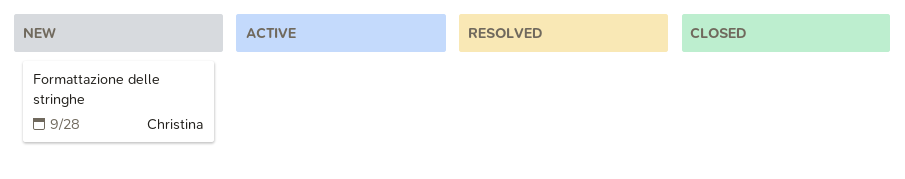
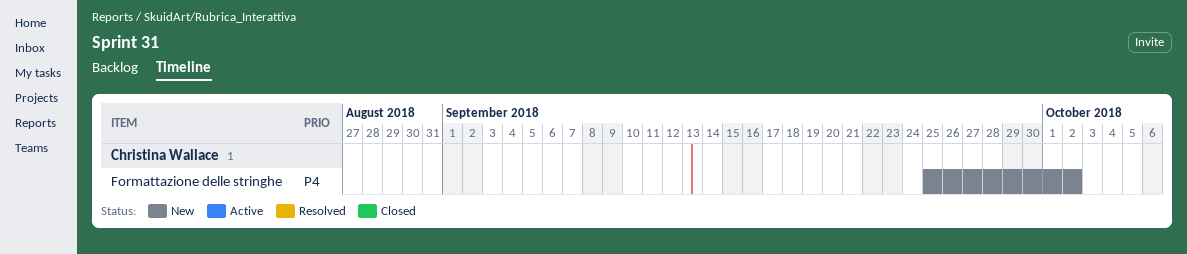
Formattazione delle stringhe, due: Sep 28 -> Oct 2

